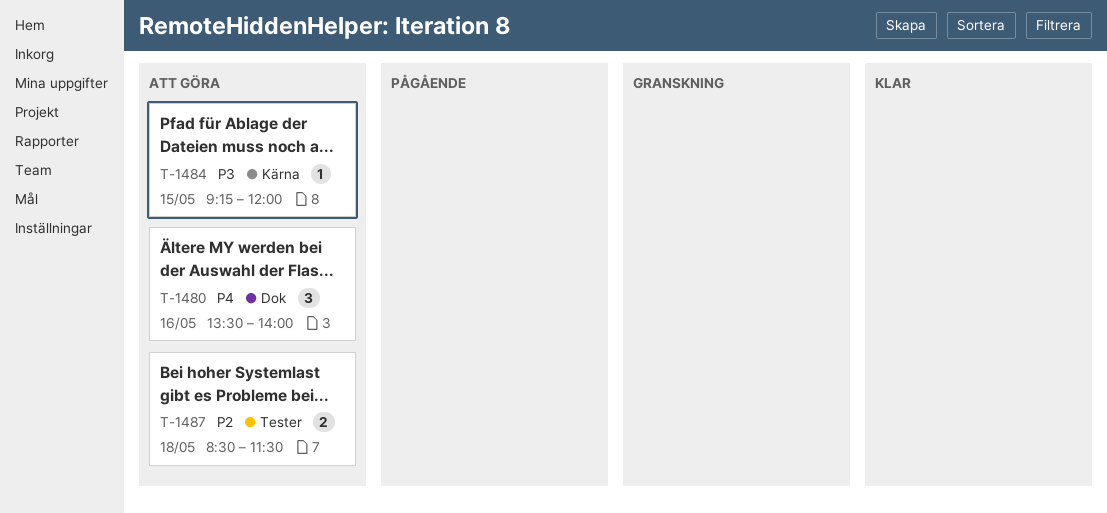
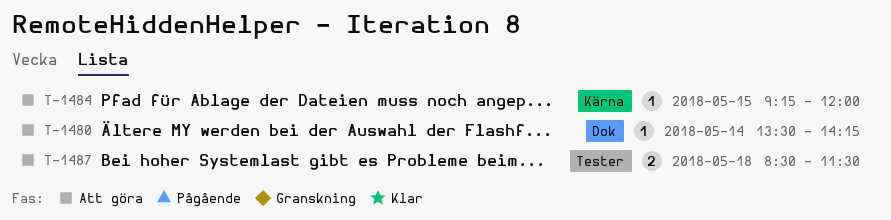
T-1480, estimate: 3 -> 1
T-1480, day: May 16 -> May 14
T-1480, ends: 14:00 -> 14:15

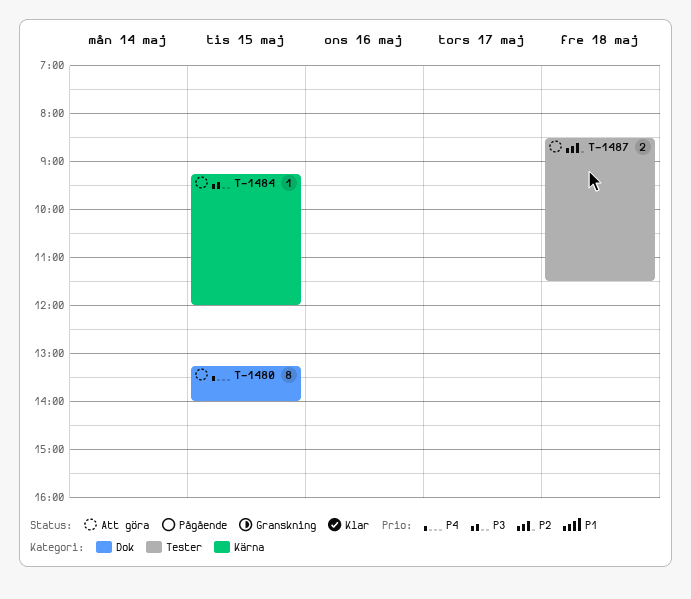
T-1480, estimate: 1 -> 8
T-1480, day: May 14 -> May 15
T-1480, begins: 13:30 -> 13:15
T-1480, ends: 14:15 -> 14:00

